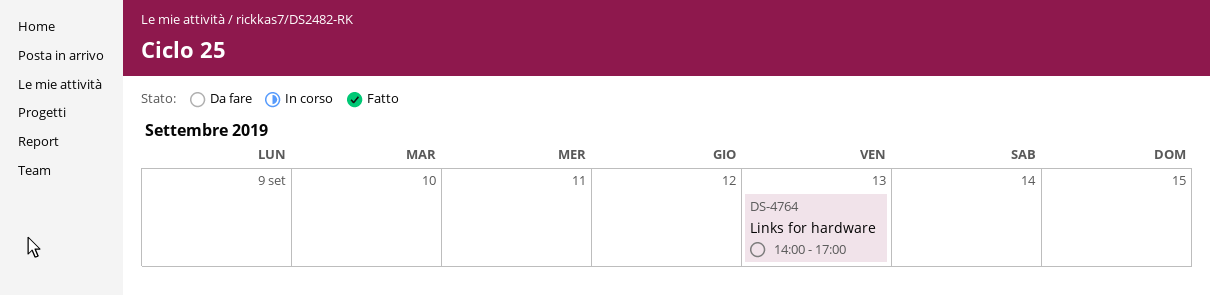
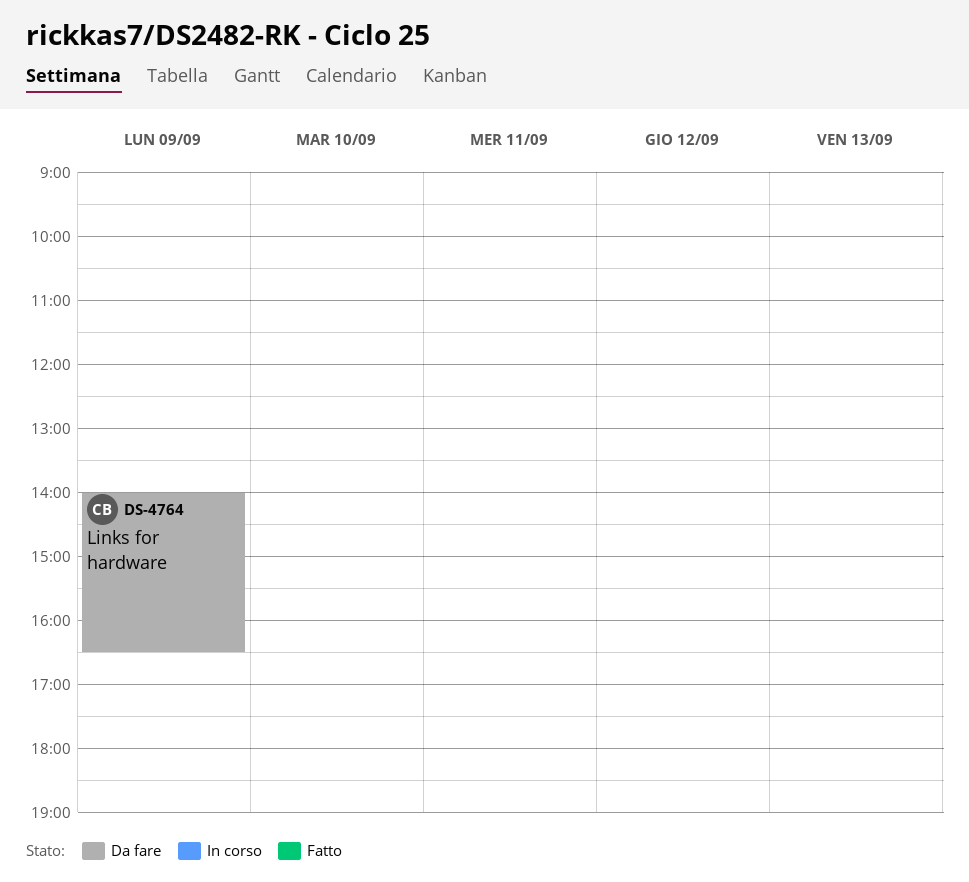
DS-4764, day: Sep 13 -> Sep 9
DS-4764, ends: 17:00 -> 16:30

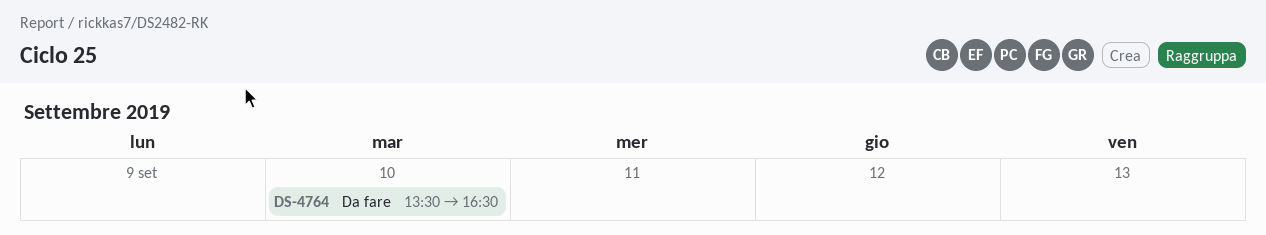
DS-4764, day: Sep 9 -> Sep 10
DS-4764, begins: 14:00 -> 13:30

